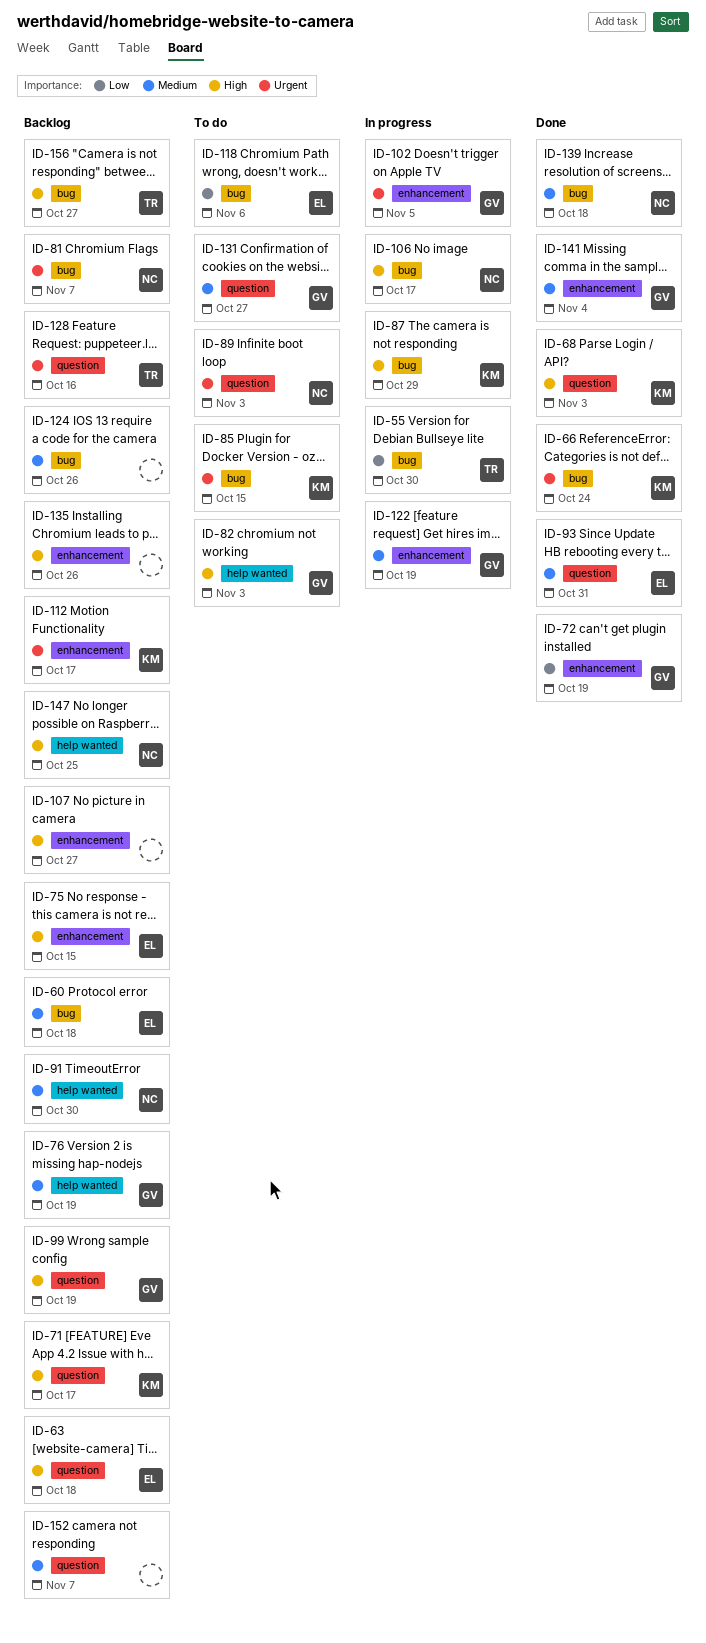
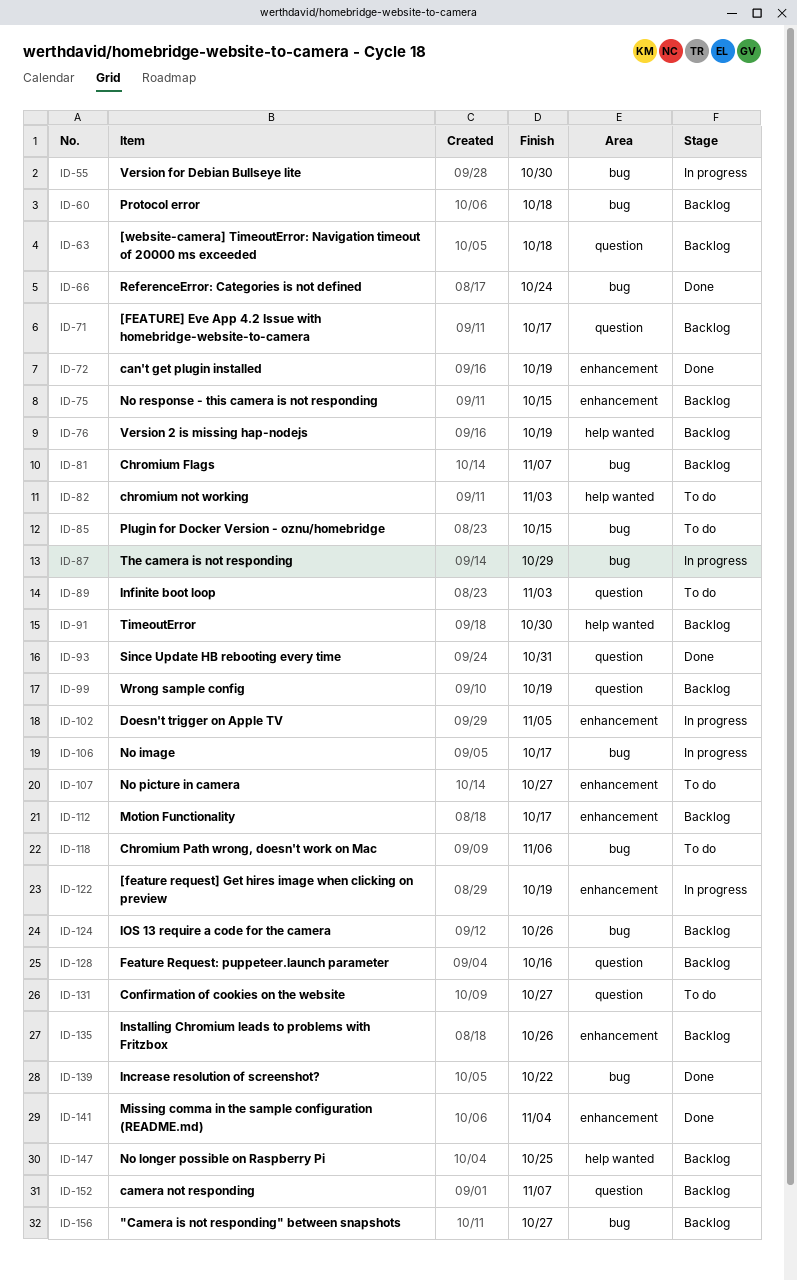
ID-68: present -> none
ID-107, status: Backlog -> To do
ID-139, due: Oct 18 -> Oct 22

